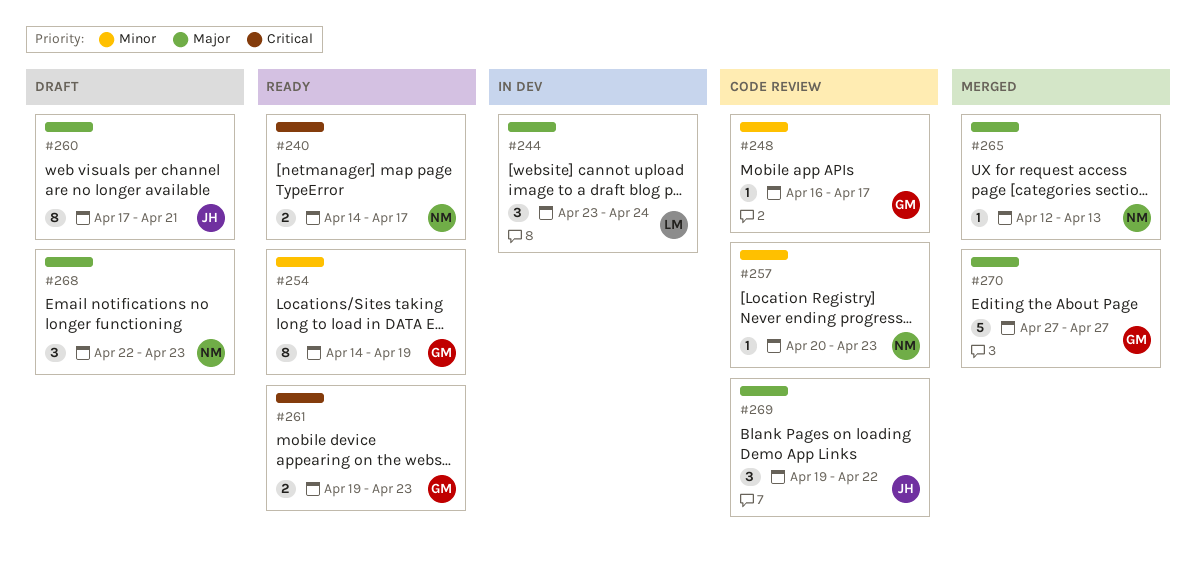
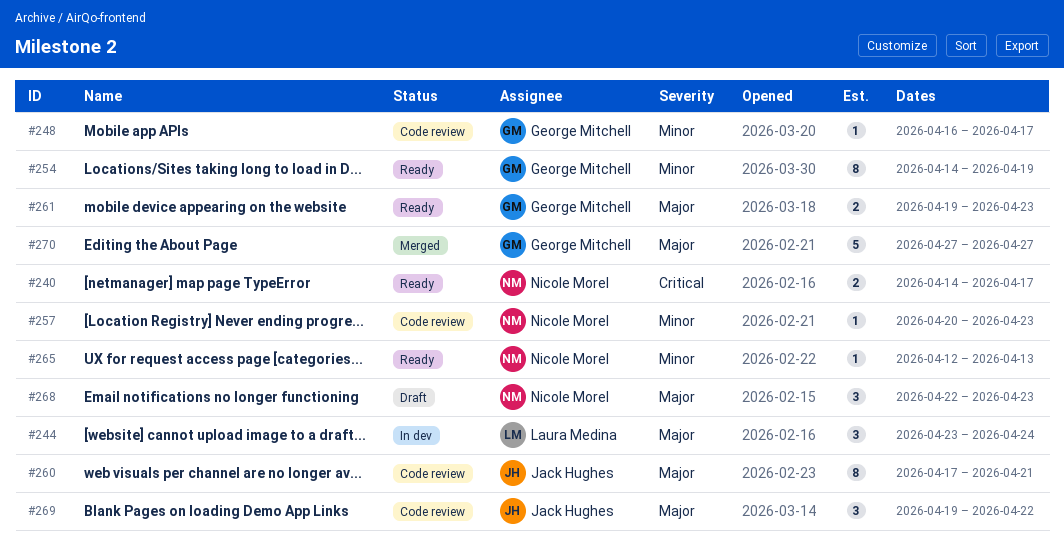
#260, status: Draft -> Code review
#261, priority: Critical -> Major
#265, status: Merged -> Ready
#265, priority: Major -> Minor

